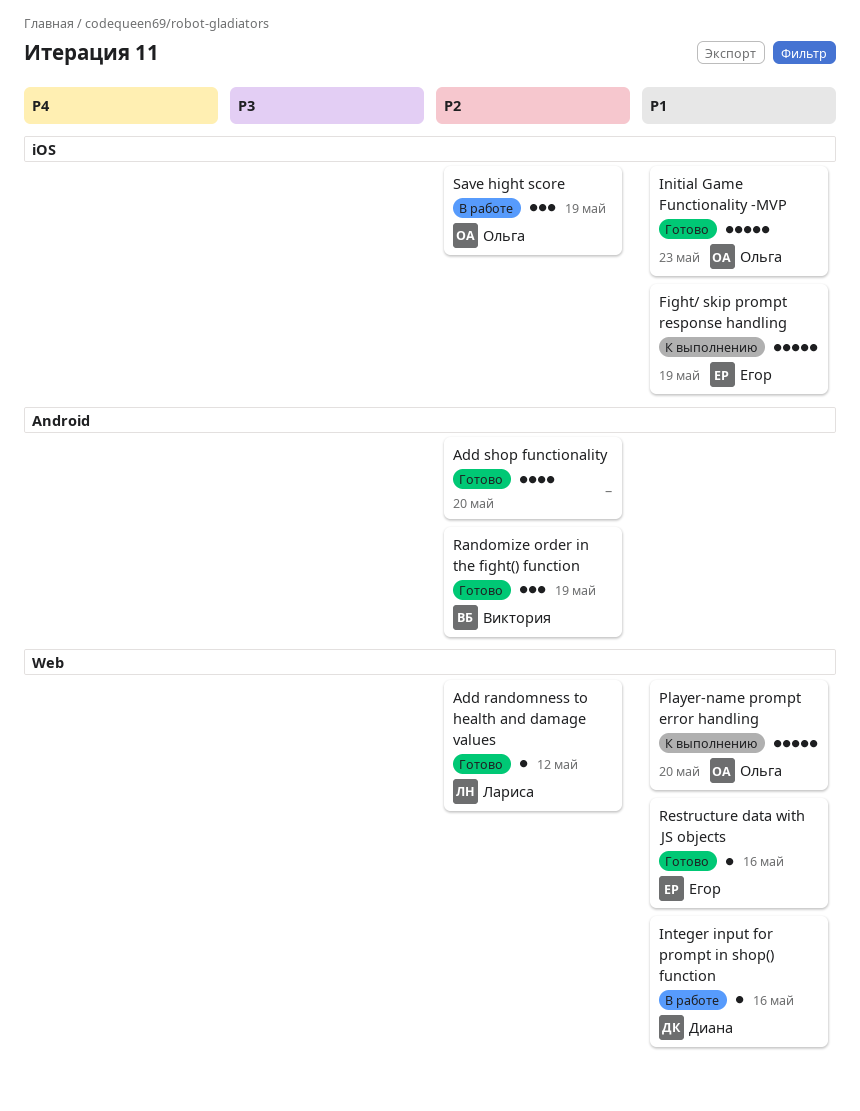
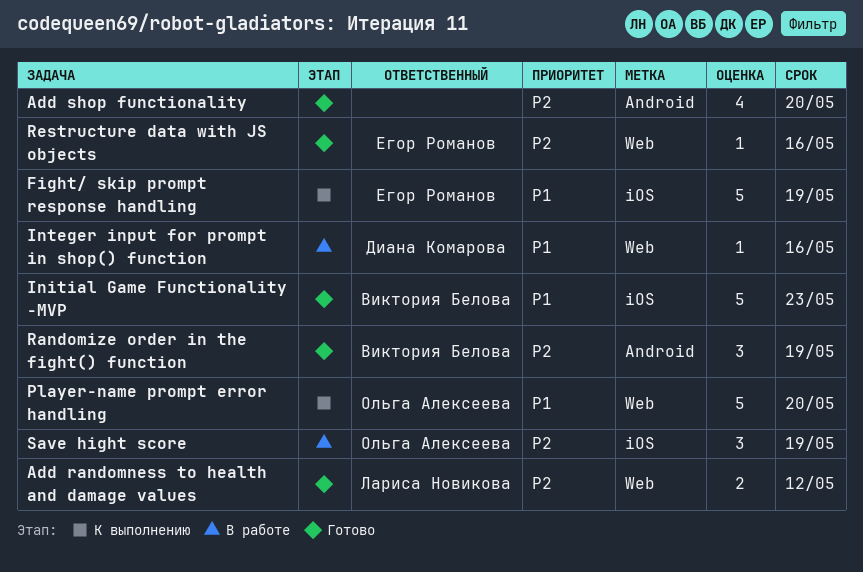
Add randomness to health and damage values, estimate: 1 -> 2
Initial Game Functionality -MVP, owner: Ольга Алексеева -> Виктория Белова
Restructure data with JS objects, priority: P1 -> P2

